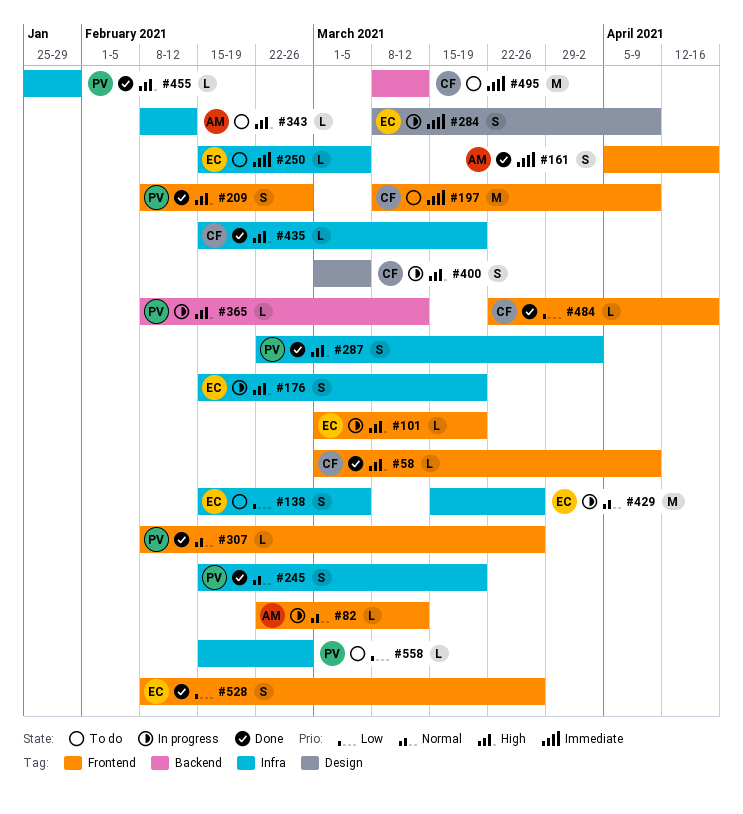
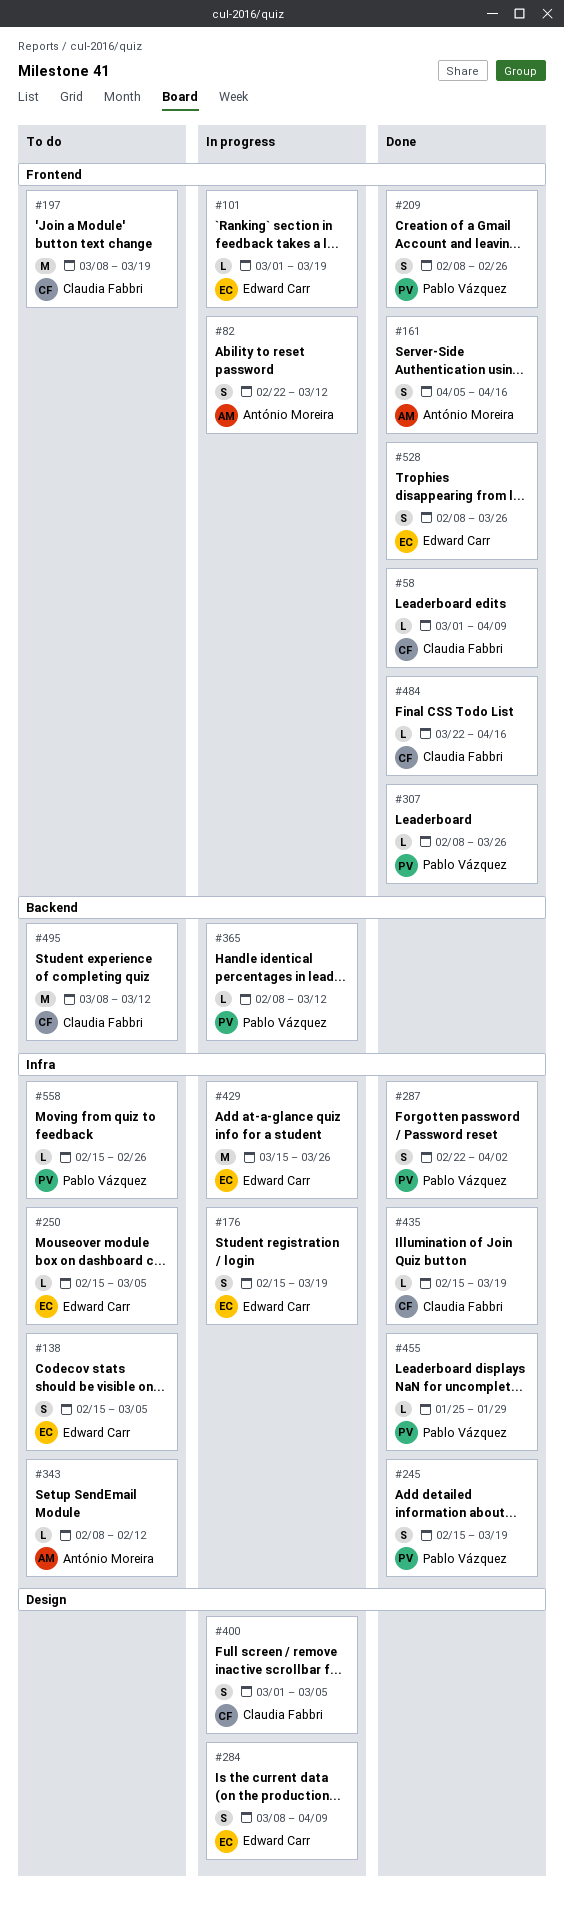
#82, estimate: L -> S
#197, due: Apr 9 -> Mar 19

